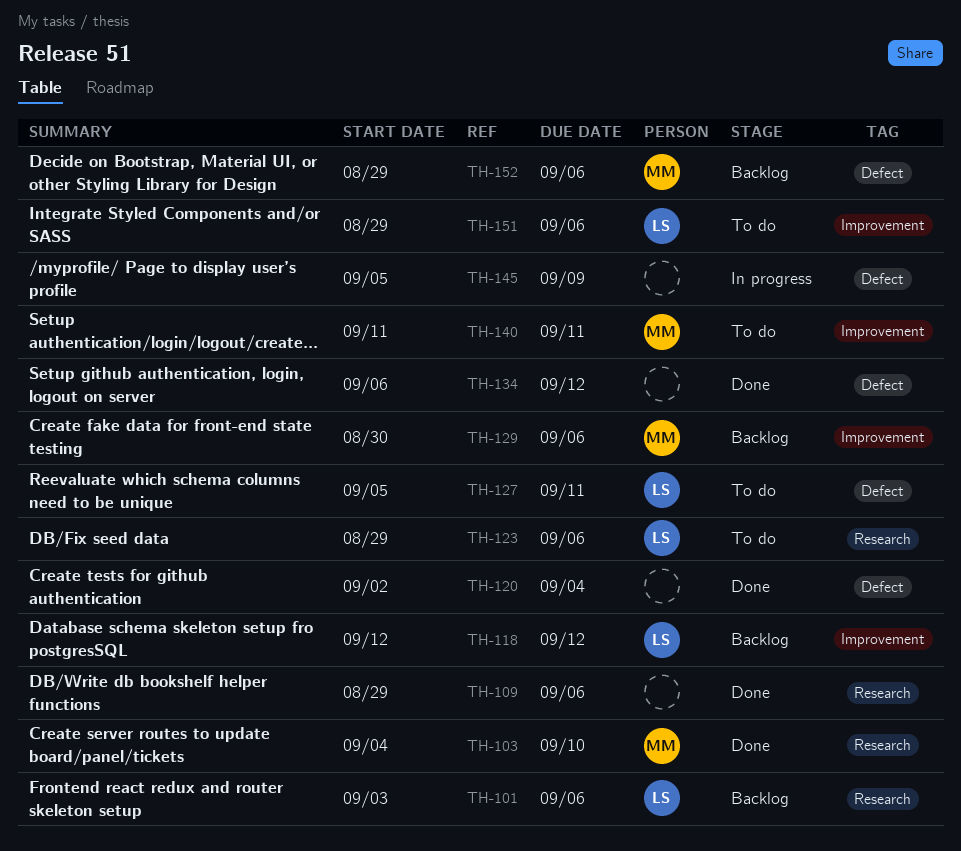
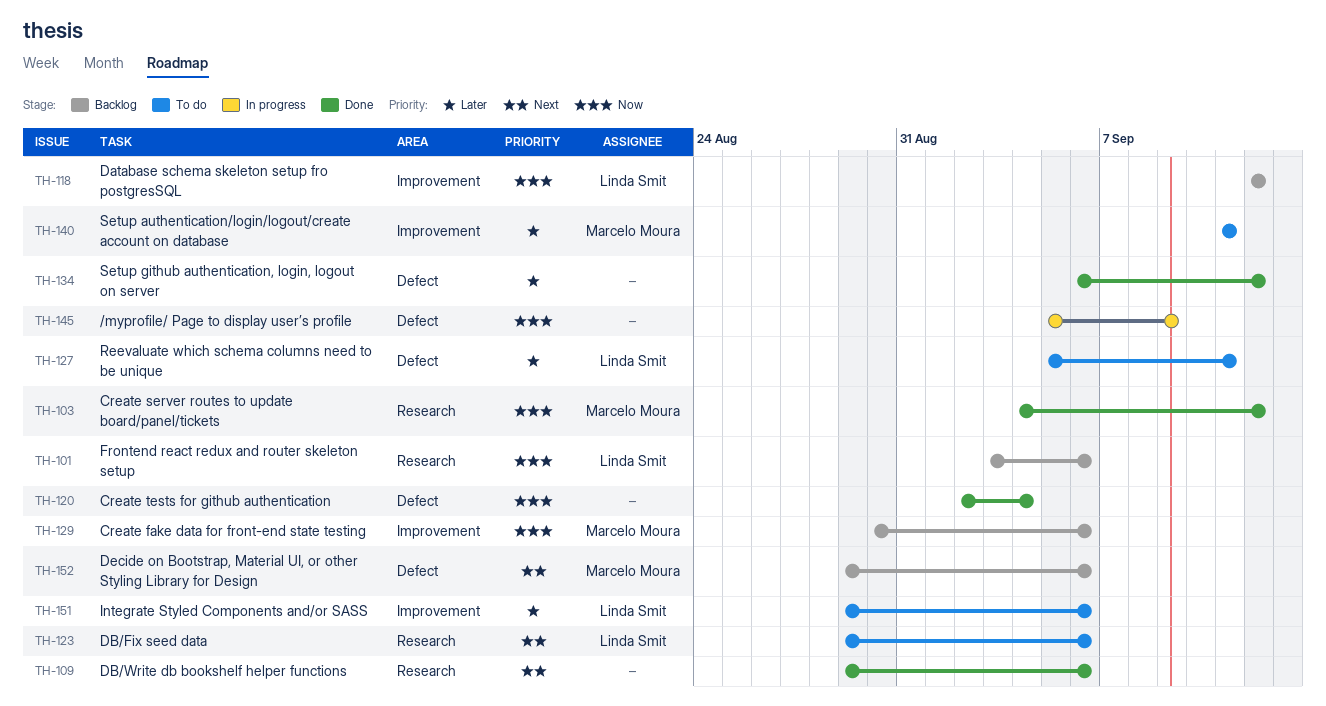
TH-103, due: Sep 10 -> Sep 12

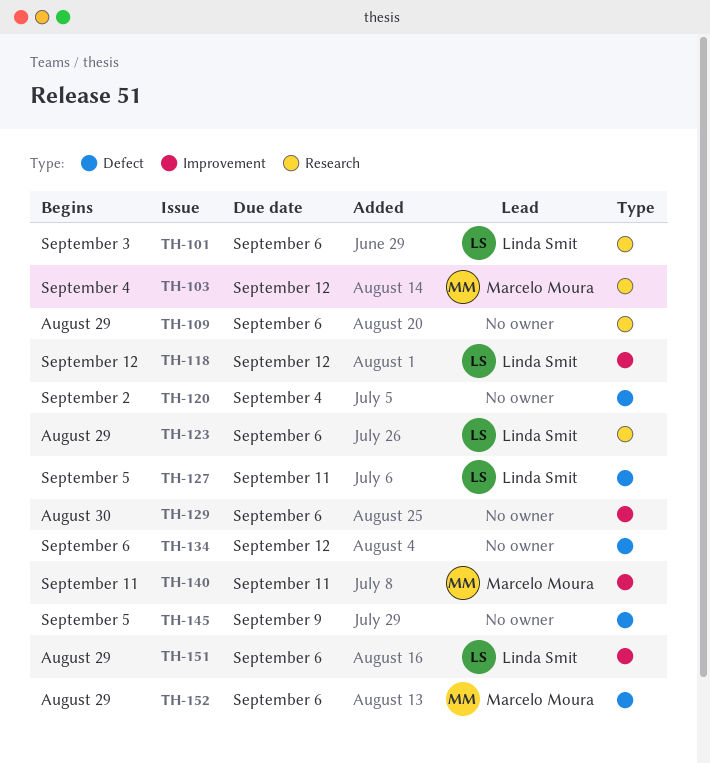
TH-129, owner: Marcelo Moura -> none

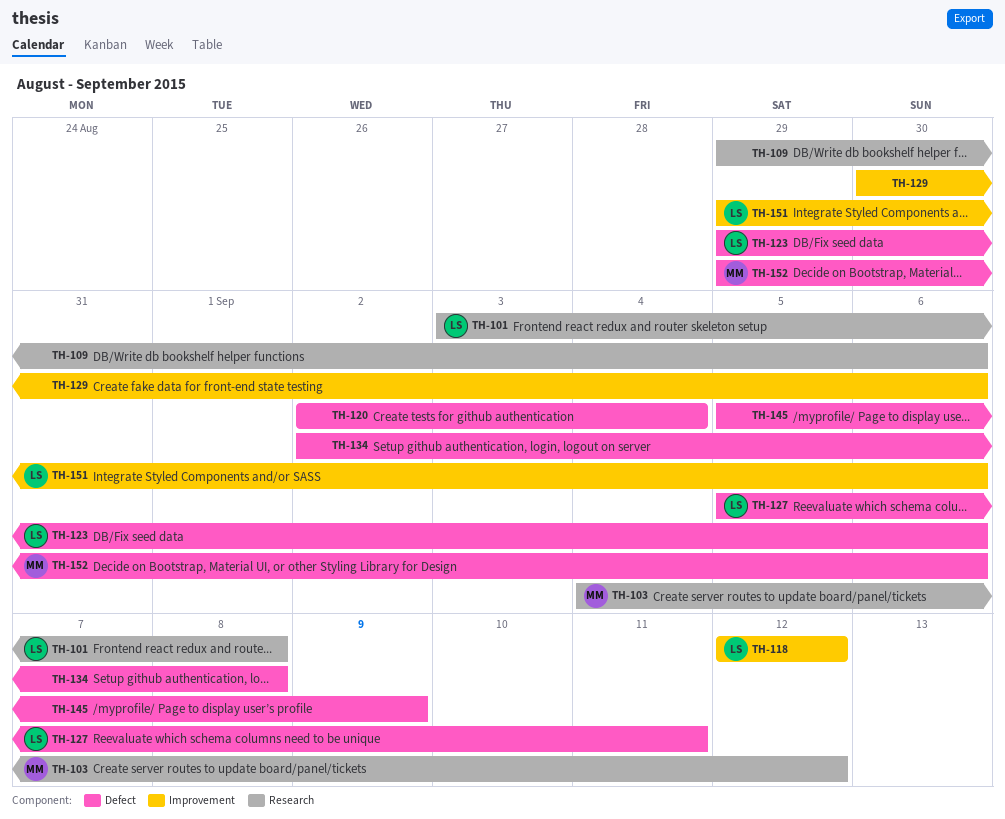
TH-101, due: Sep 6 -> Sep 8
TH-123, label: Research -> Defect
TH-134, start: Sep 6 -> Sep 2
TH-134, due: Sep 12 -> Sep 8
TH-140: present -> none

